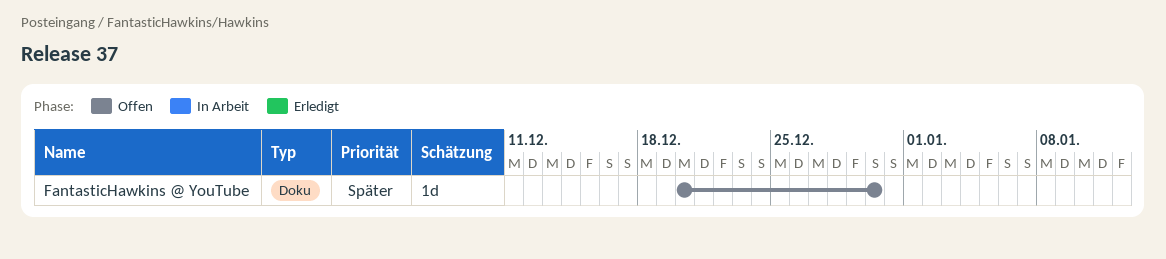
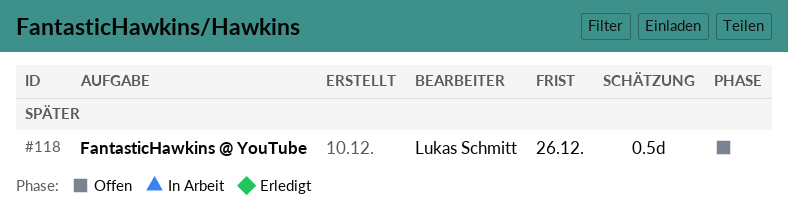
FantasticHawkins @ YouTube, estimate: 1d -> 0.5d
FantasticHawkins @ YouTube, due: Dec 30 -> Dec 26

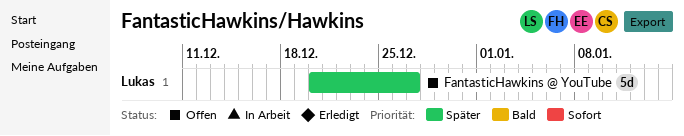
FantasticHawkins @ YouTube, estimate: 0.5d -> 5d
FantasticHawkins @ YouTube, due: Dec 26 -> Dec 27

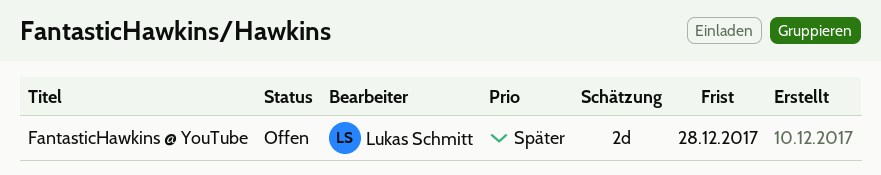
FantasticHawkins @ YouTube, estimate: 5d -> 2d
FantasticHawkins @ YouTube, due: Dec 27 -> Dec 28

